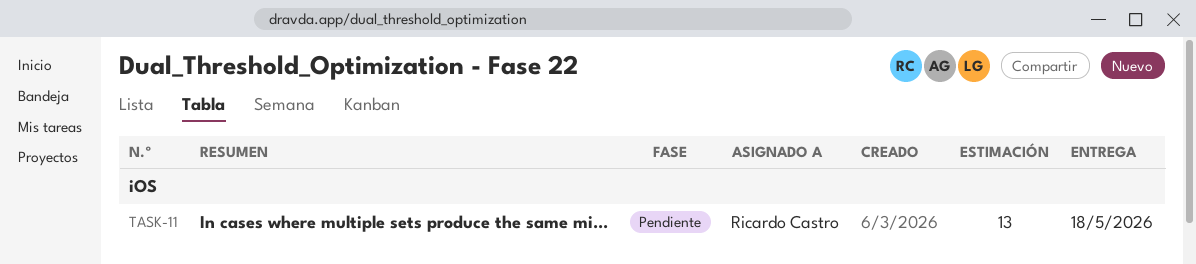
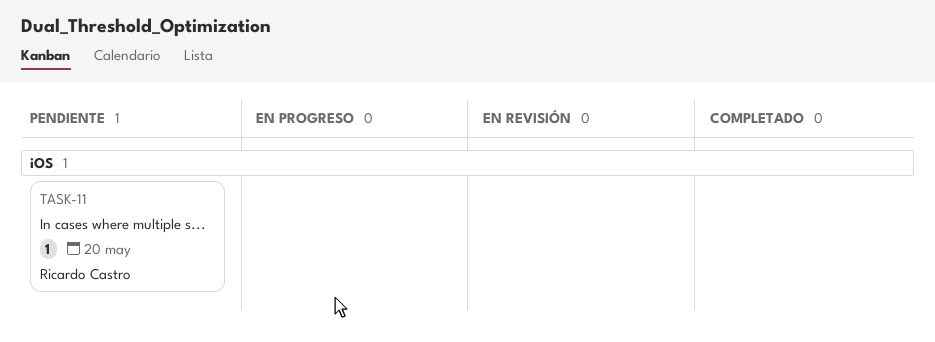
TASK-11, estimate: 13 -> 1
TASK-11, due: May 18 -> May 20

